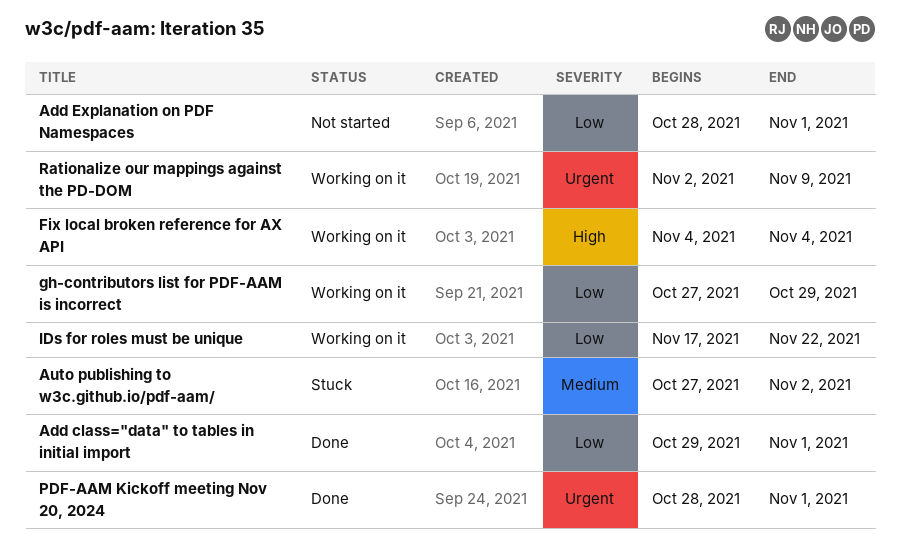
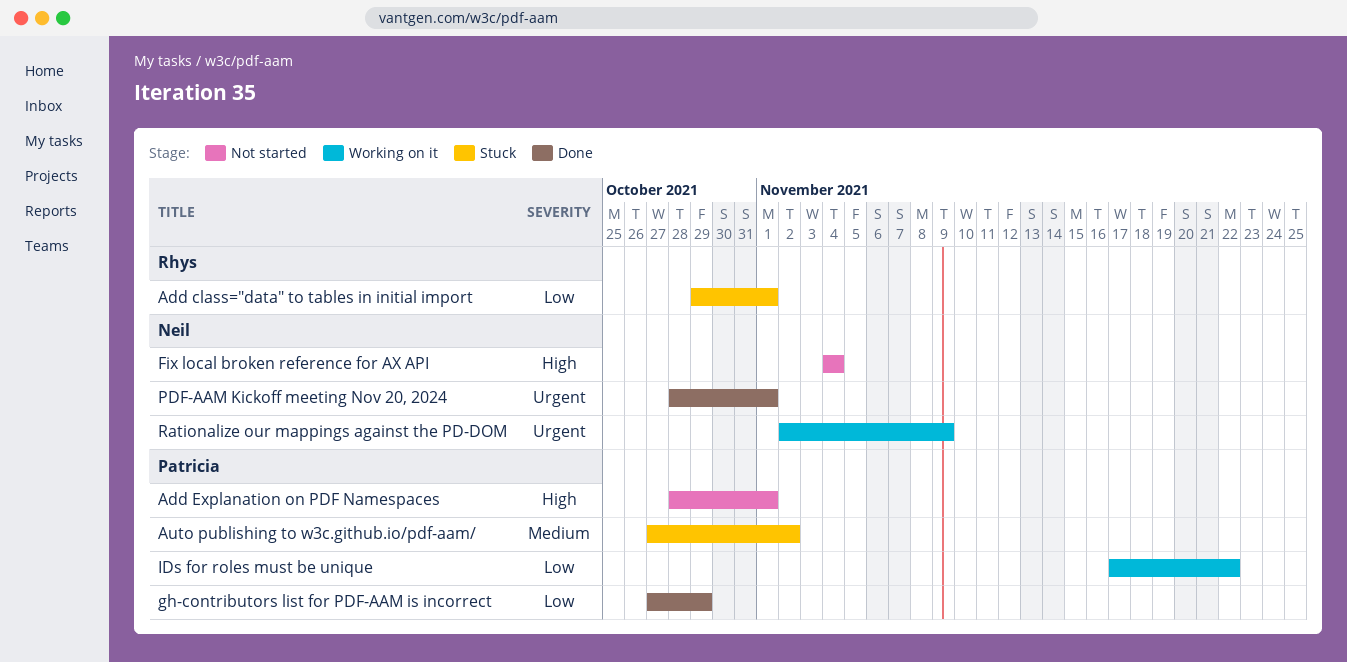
Add class="data" to tables in initial import, status: Done -> Stuck
Add Explanation on PDF Namespaces, priority: Low -> High
Fix local broken reference for AX API, status: Working on it -> Not started
gh-contributors list for PDF-AAM is incorrect, status: Working on it -> Done

